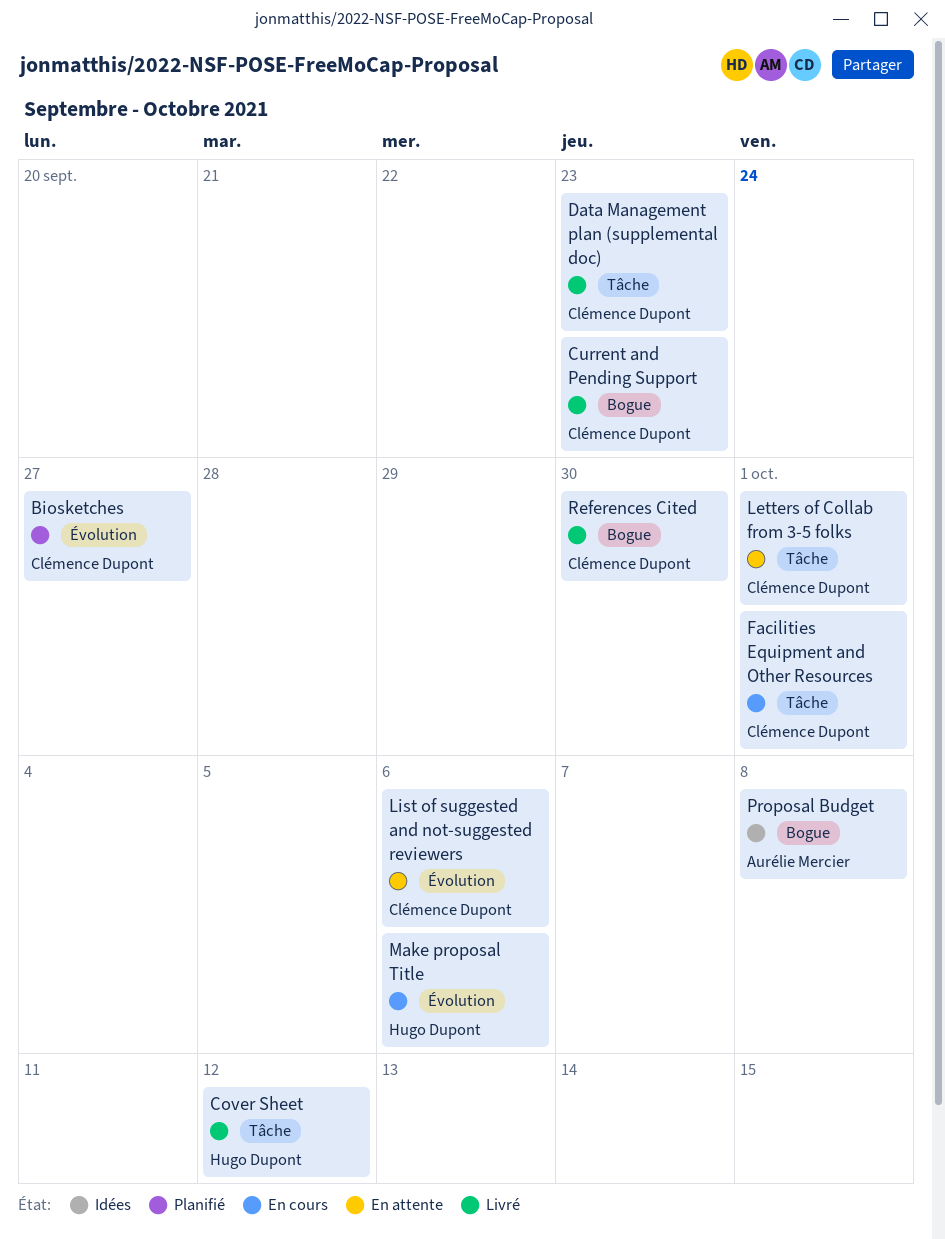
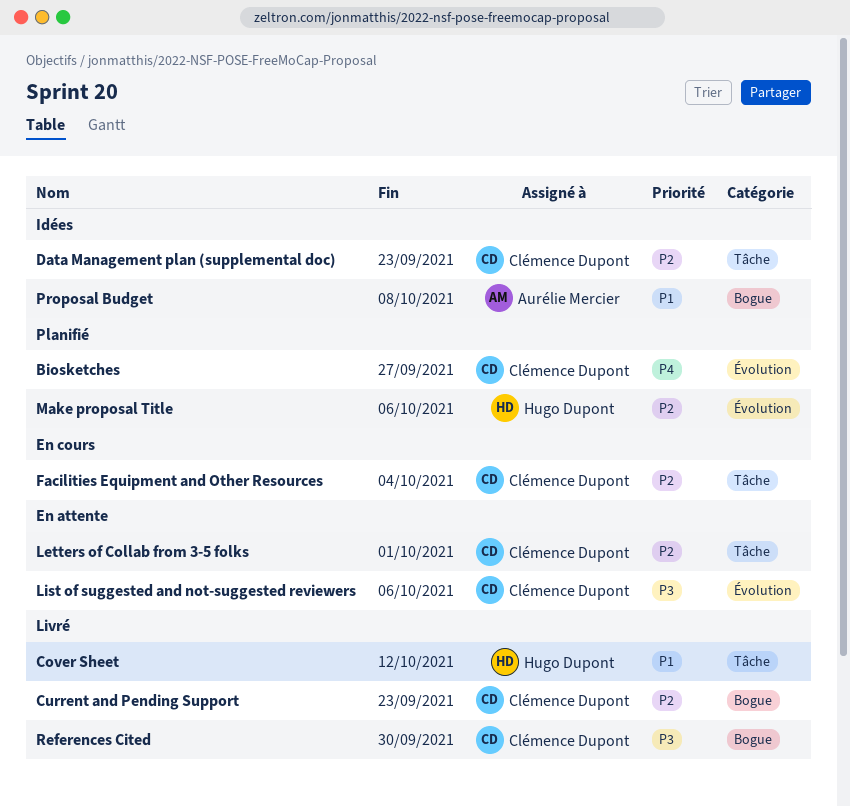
Data Management plan (supplemental doc), status: Livré -> Idées
Facilities Equipment and Other Resources, due: Oct 1 -> Oct 4
Make proposal Title, status: En cours -> Planifié

